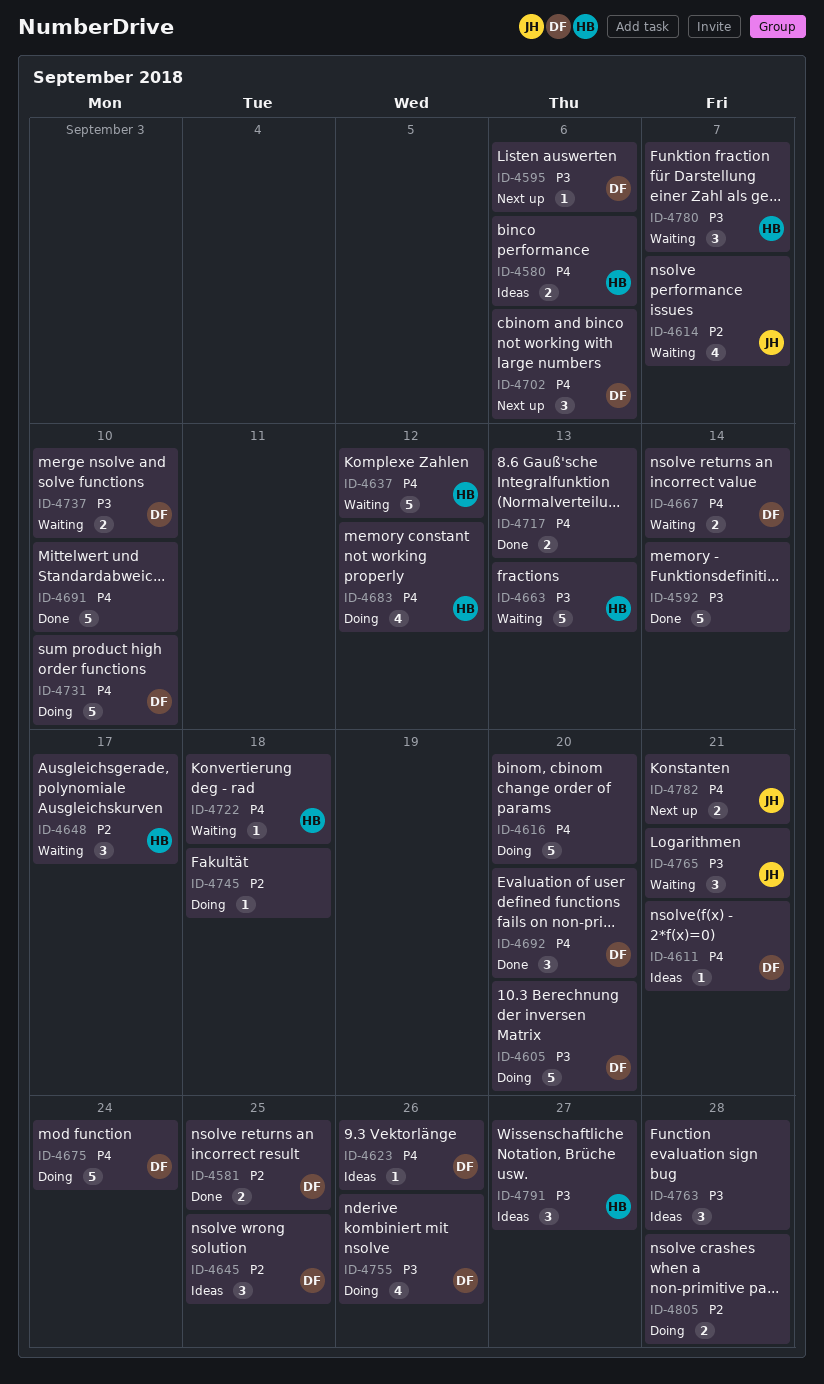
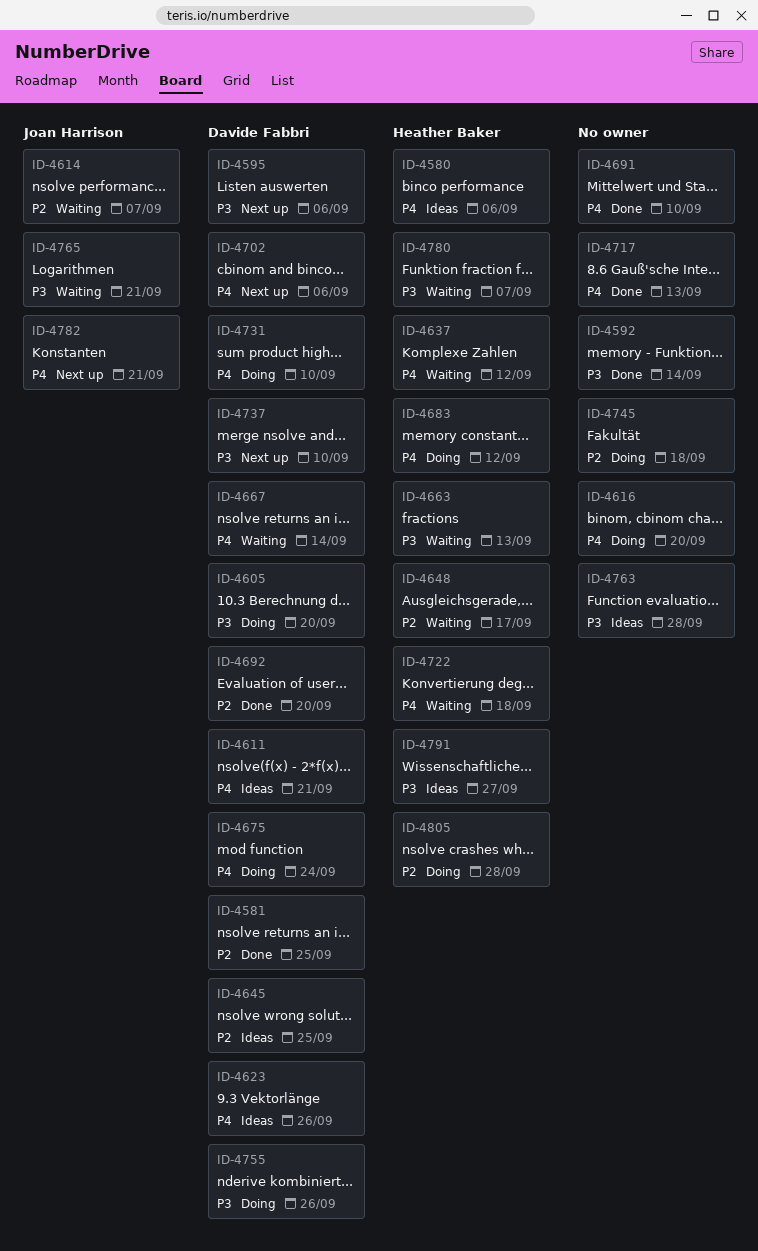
ID-4692, priority: P4 -> P2
ID-4737, status: Waiting -> Next up
ID-4805, owner: none -> Heather Baker

